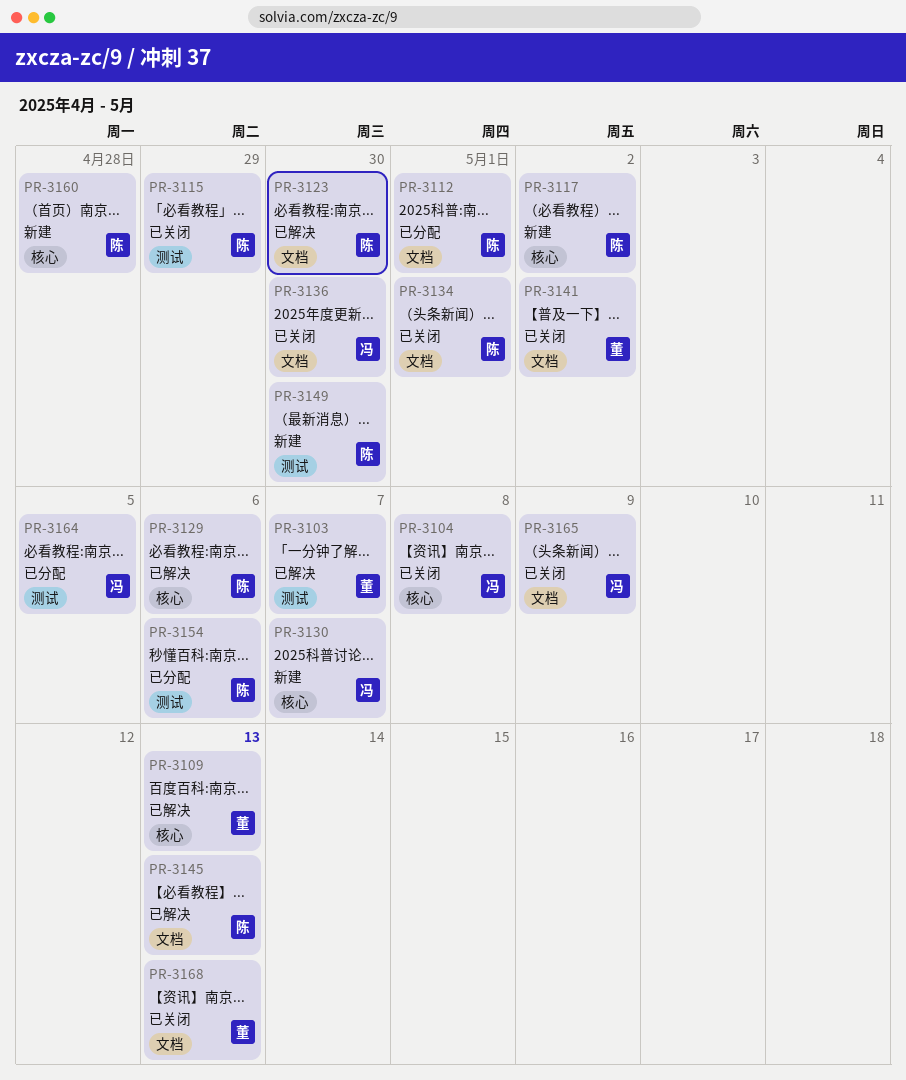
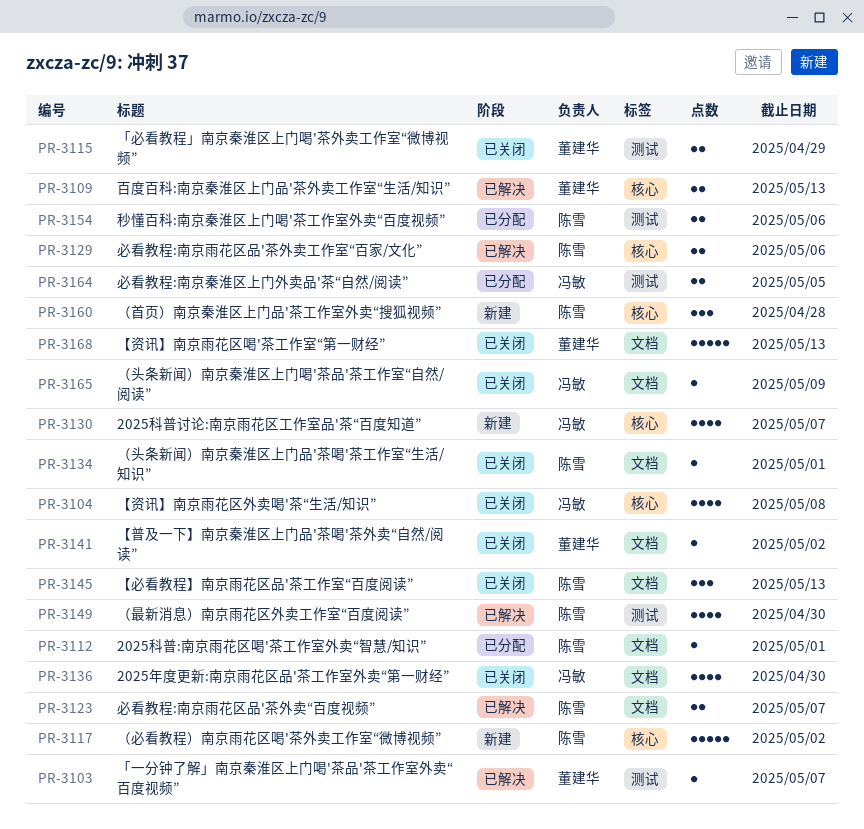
PR-3115, owner: 陈雪 -> 董建华
PR-3123, due: Apr 30 -> May 7
PR-3145, status: 已解决 -> 已关闭
PR-3149, status: 新建 -> 已解决

